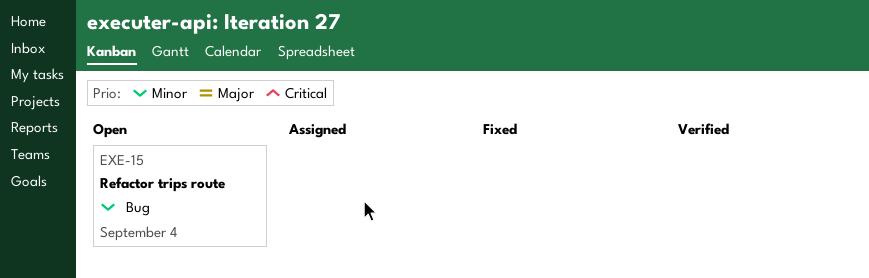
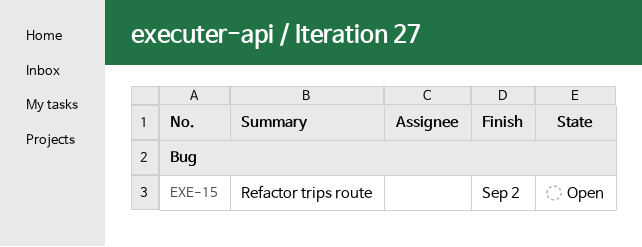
EXE-15, due: Sep 4 -> Sep 2

